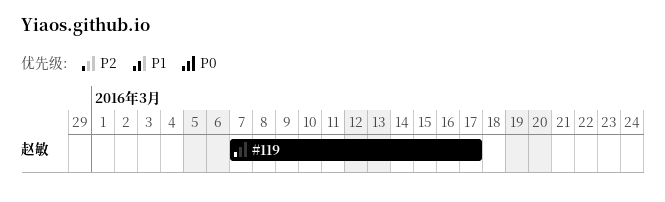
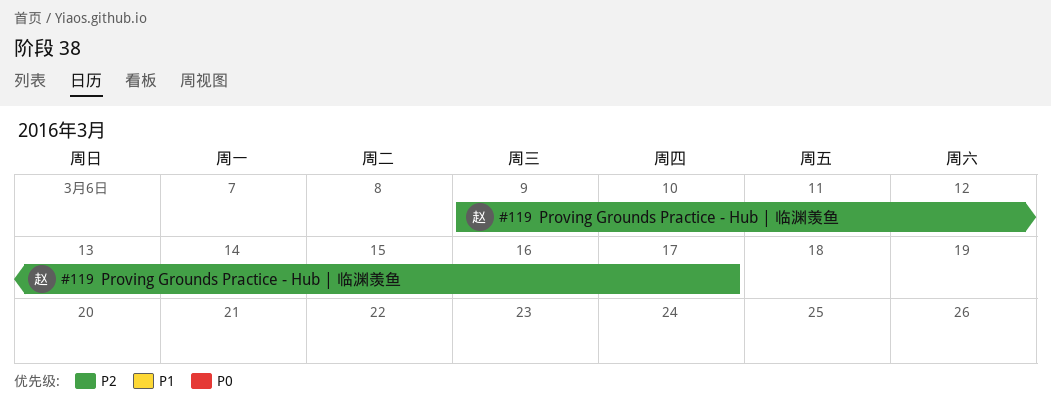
#119, start: Mar 7 -> Mar 9

